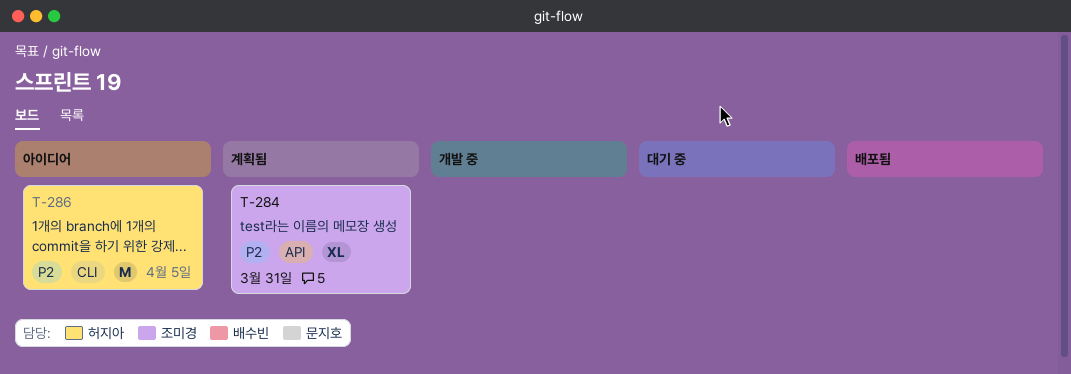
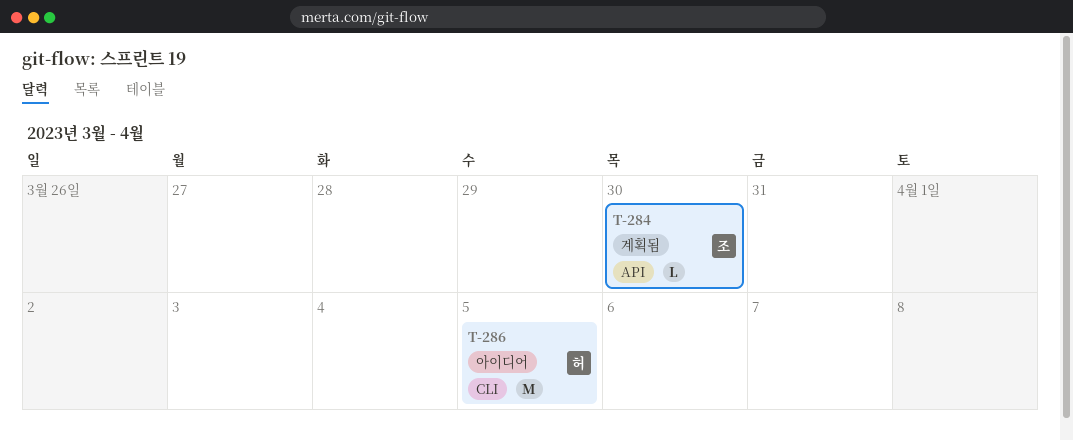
T-284, estimate: XL -> L
T-284, due: Mar 31 -> Mar 30

